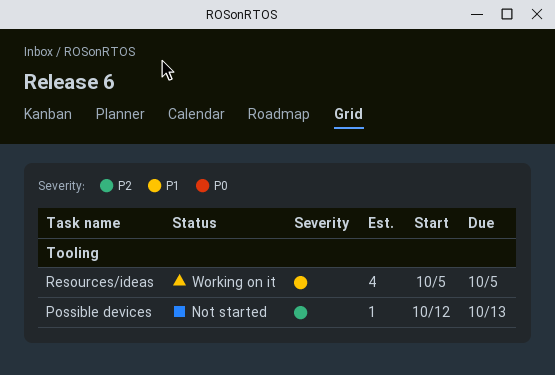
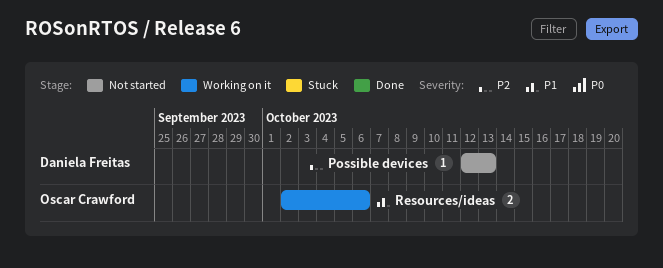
Resources/ideas, estimate: 4 -> 2
Resources/ideas, start: Oct 5 -> Oct 2
Resources/ideas, due: Oct 5 -> Oct 6

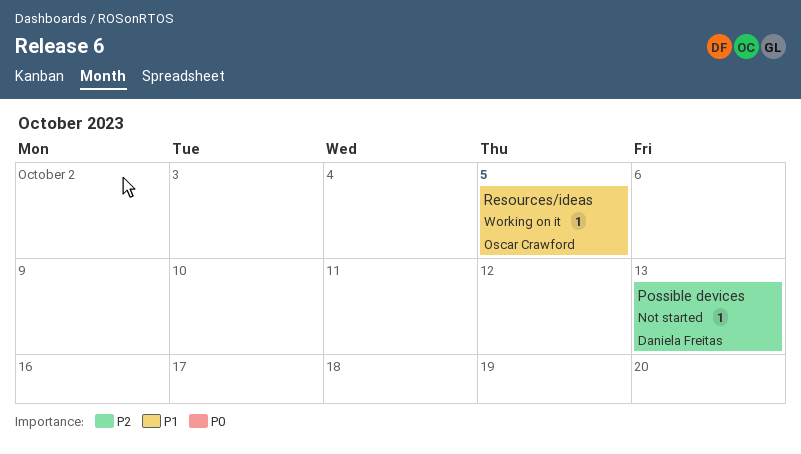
Resources/ideas, estimate: 2 -> 1
Resources/ideas, due: Oct 6 -> Oct 5

